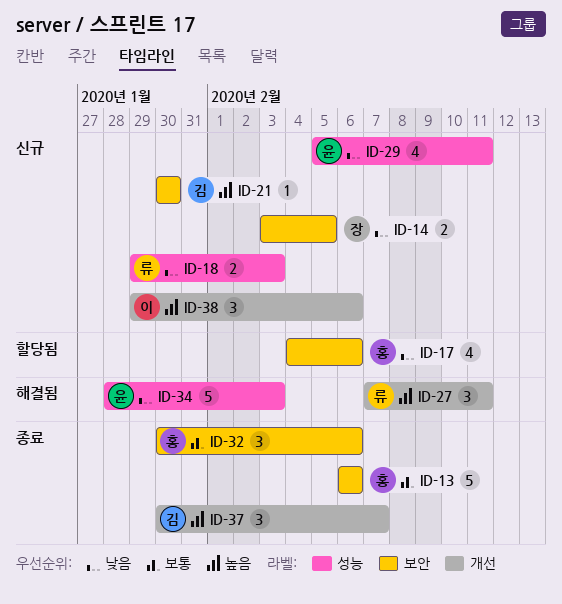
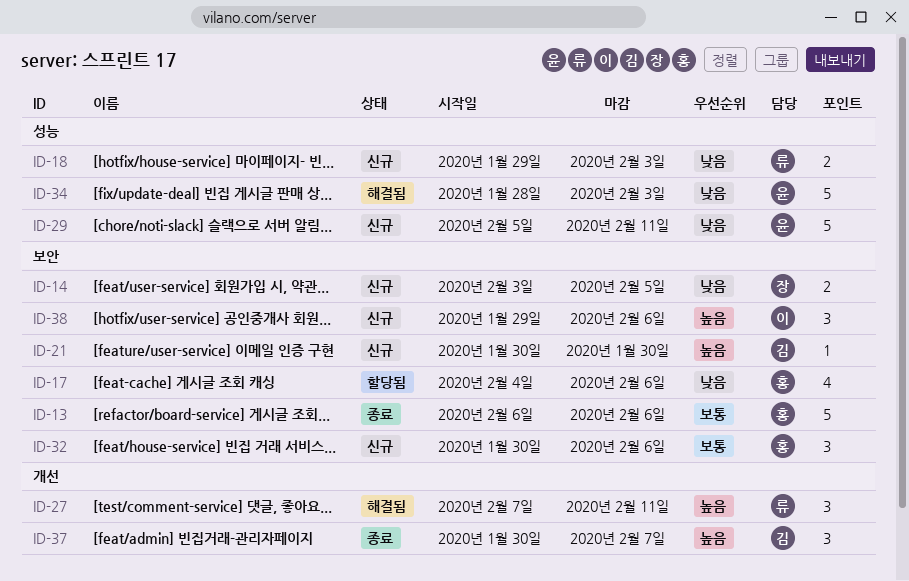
ID-29, estimate: 4 -> 5
ID-32, status: 종료 -> 신규
ID-38, label: 개선 -> 보안

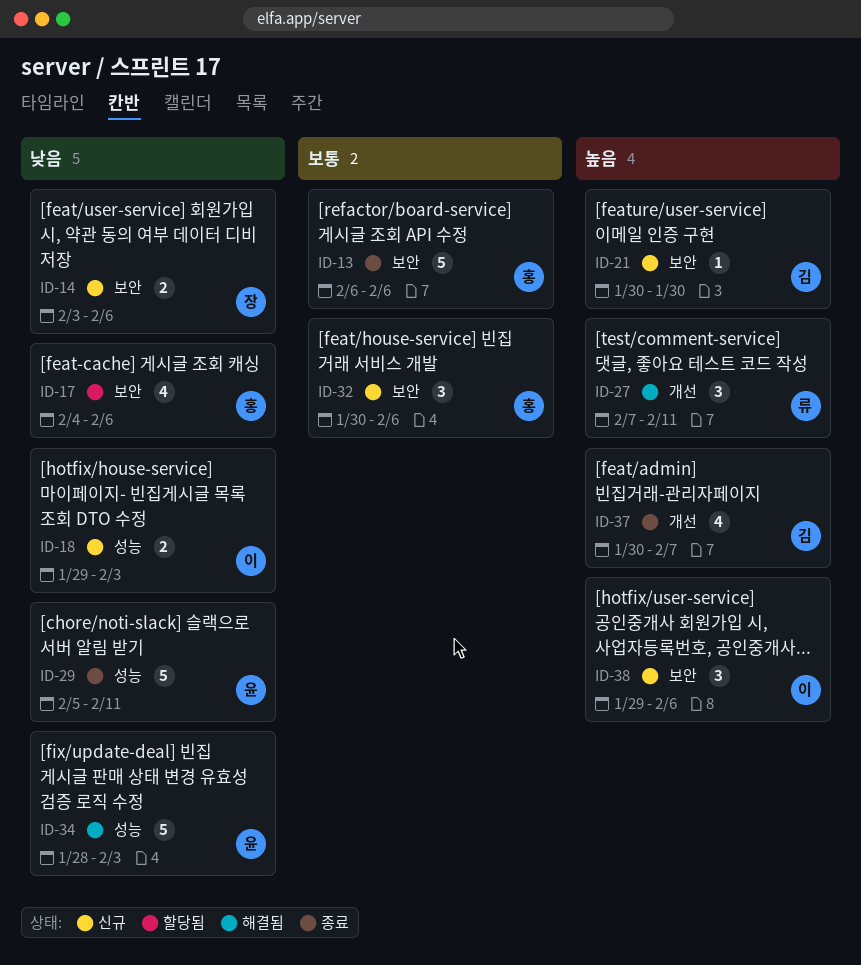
ID-14, due: Feb 5 -> Feb 6
ID-18, owner: 류 -> 이
ID-29, status: 신규 -> 종료
ID-37, estimate: 3 -> 4

